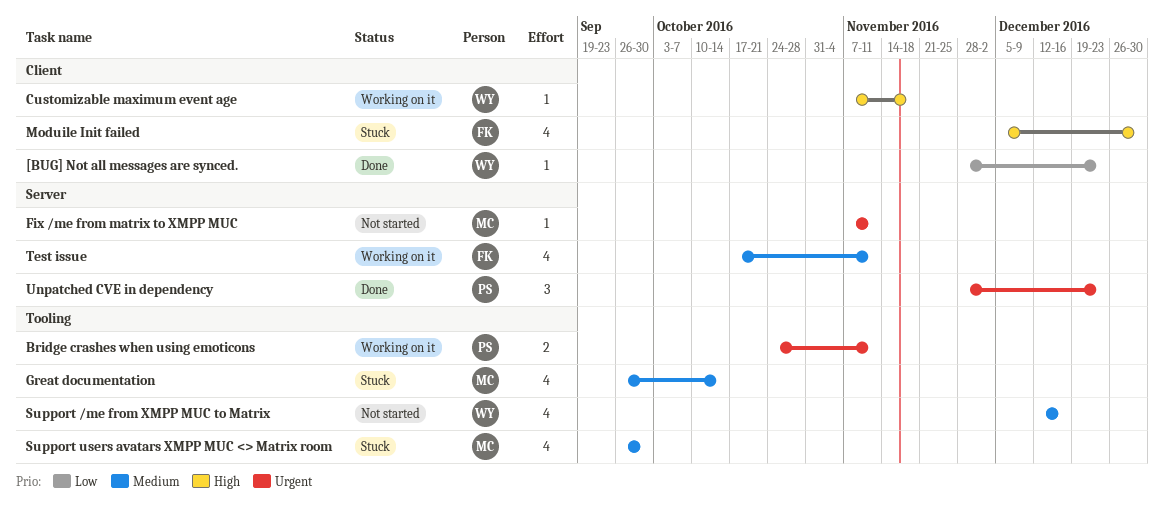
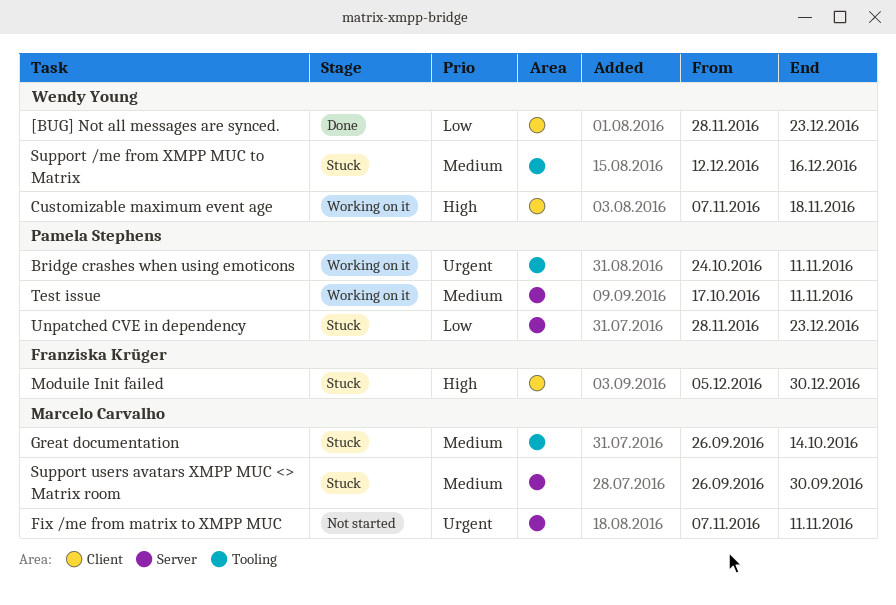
Support /me from XMPP MUC to Matrix, status: Not started -> Stuck
Support users avatars XMPP MUC <> Matrix room, label: Tooling -> Server
Test issue, owner: Franziska Krüger -> Pamela Stephens
Unpatched CVE in dependency, status: Done -> Stuck
Unpatched CVE in dependency, priority: Urgent -> Low

